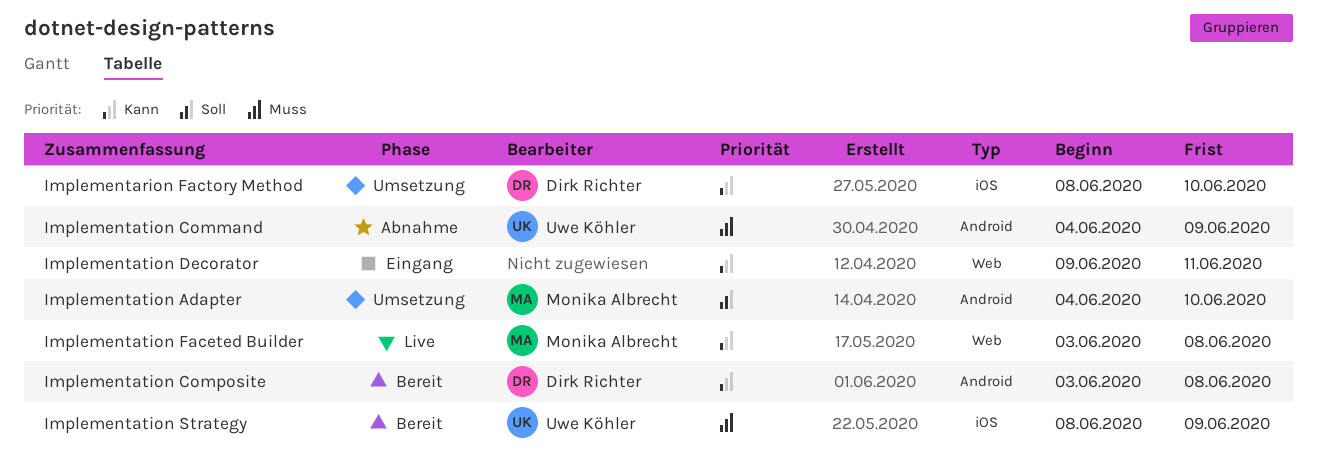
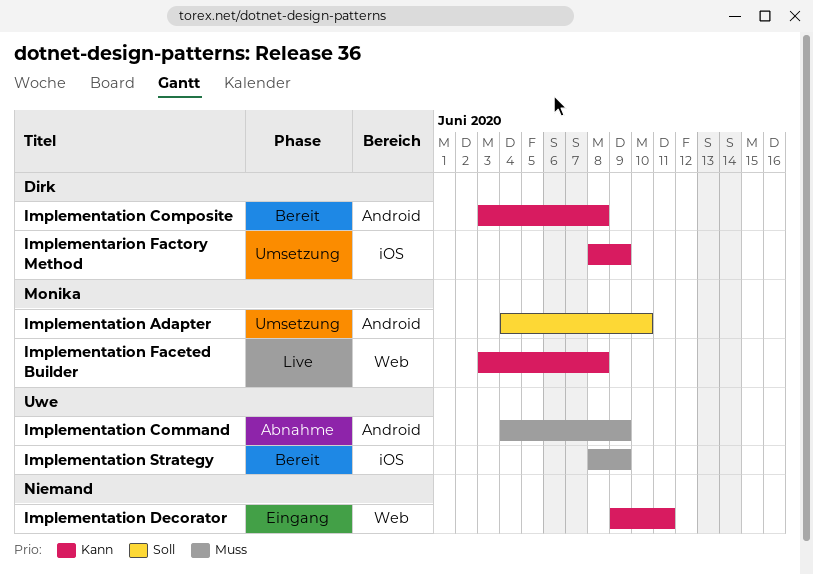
Implementarion Factory Method, due: Jun 10 -> Jun 9

